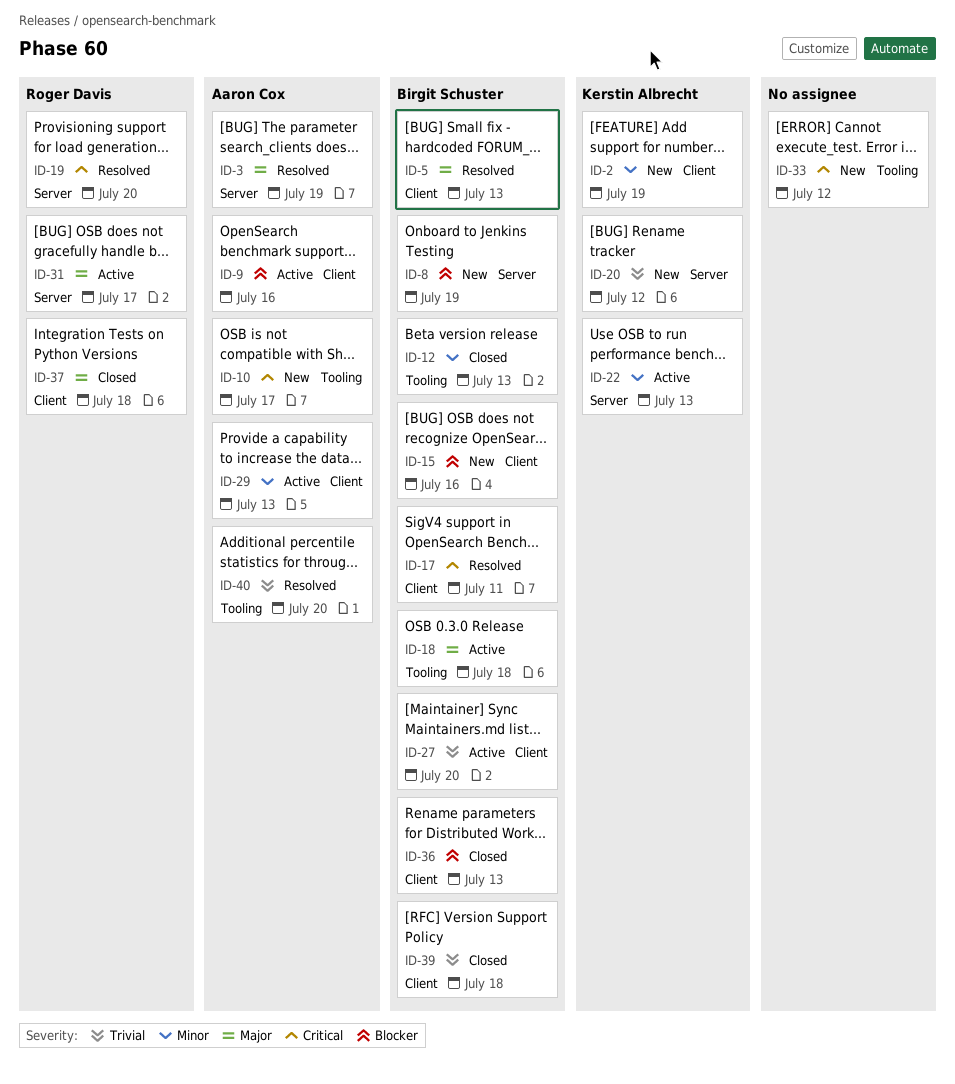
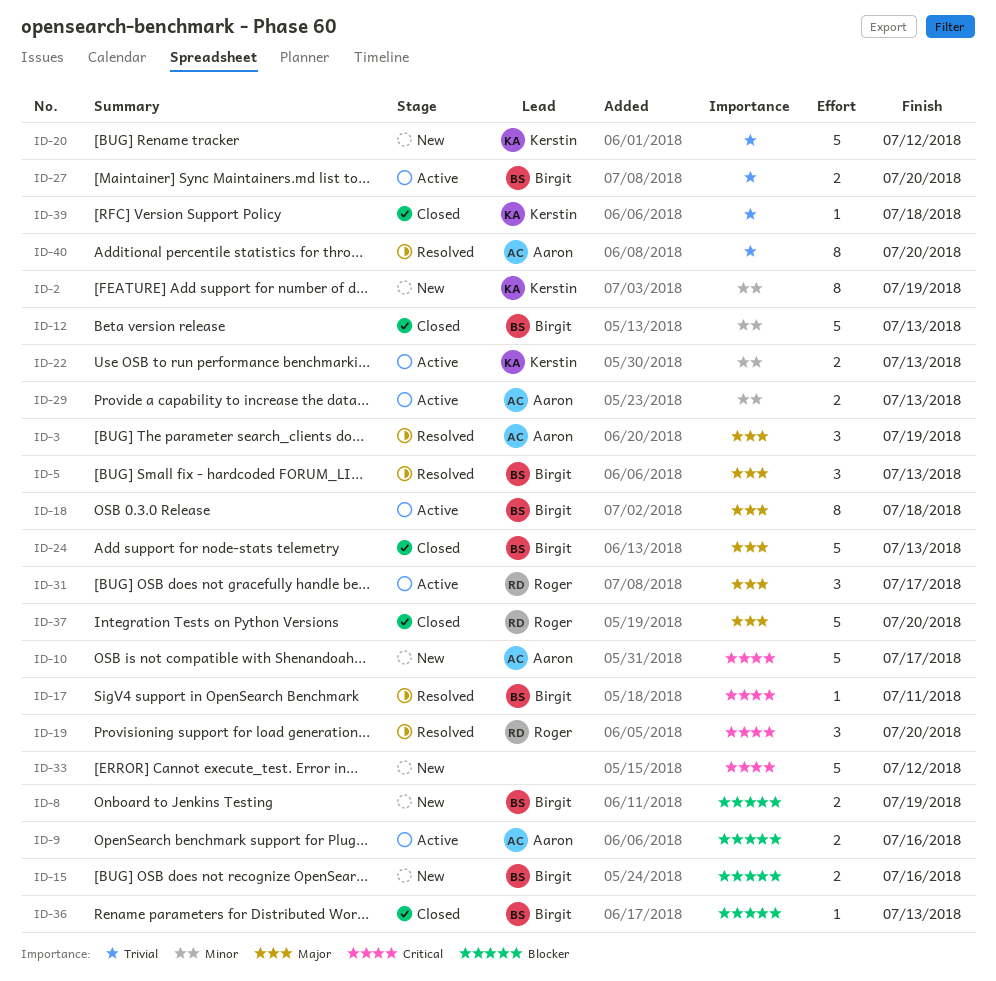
ID-24: none -> present
ID-37, due: Jul 18 -> Jul 20
ID-39, owner: Birgit Schuster -> Kerstin Albrecht

